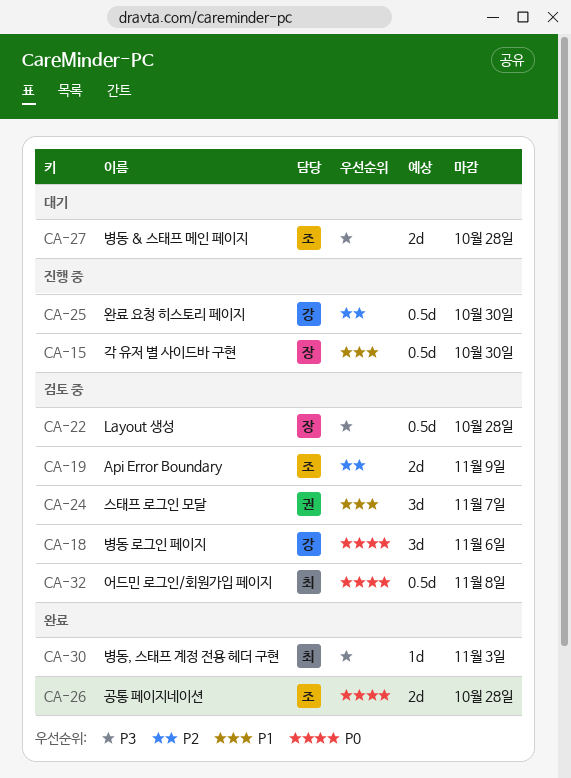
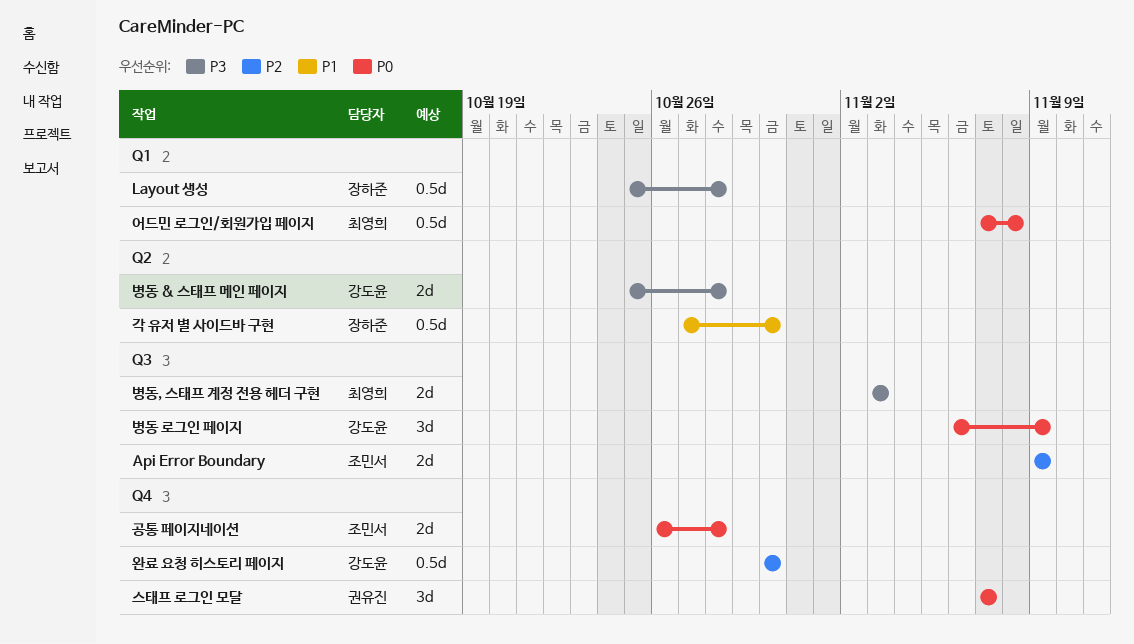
병동 & 스태프 메인 페이지, owner: 조민서 -> 강도윤
병동 로그인 페이지, due: Nov 6 -> Nov 9
병동, 스태프 계정 전용 헤더 구현, estimate: 1d -> 2d
스태프 로그인 모달, priority: P1 -> P0

